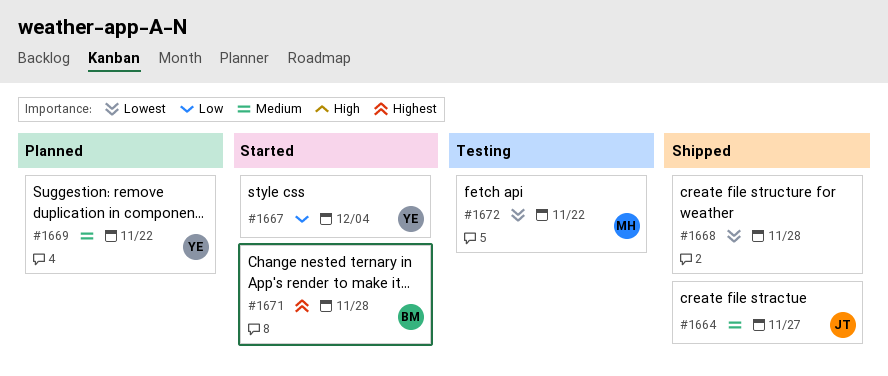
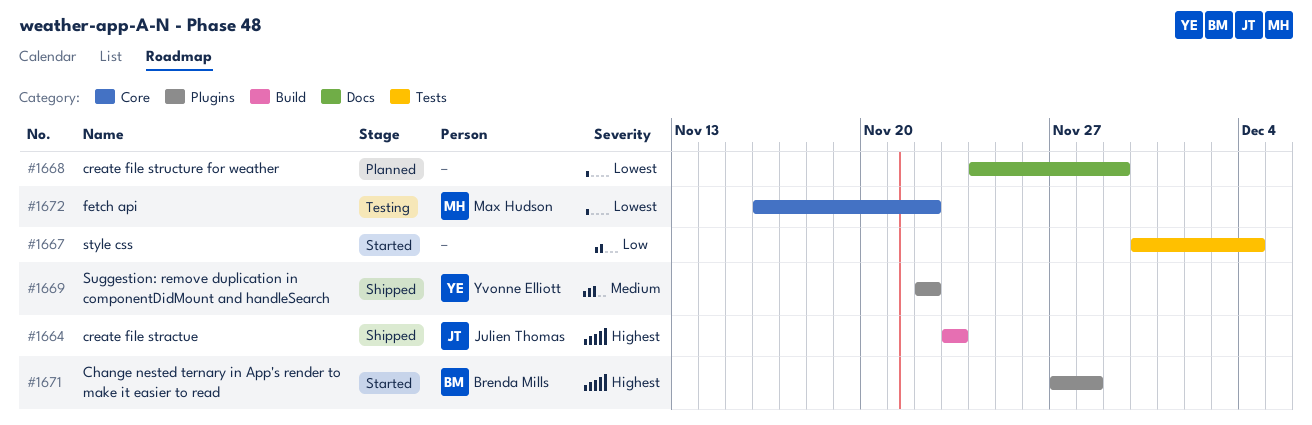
#1664, priority: Medium -> Highest
#1664, due: Nov 27 -> Nov 23
#1667, owner: Yvonne Elliott -> none
#1668, status: Shipped -> Planned
#1668, due: Nov 28 -> Nov 29
#1669, status: Planned -> Shipped

